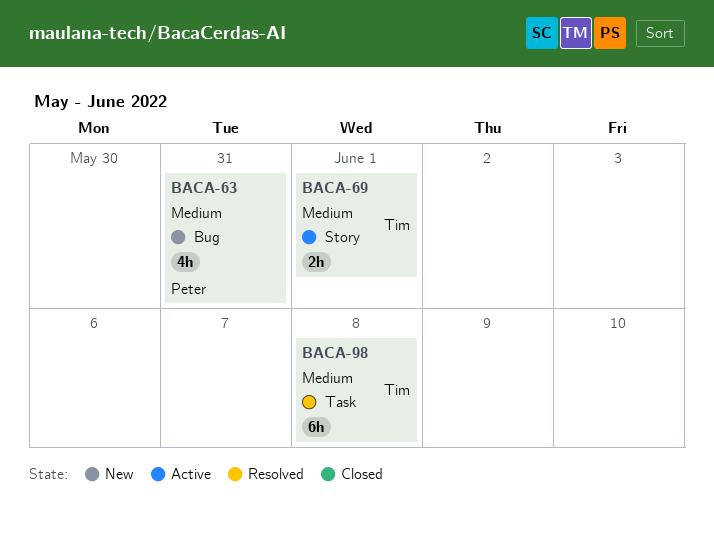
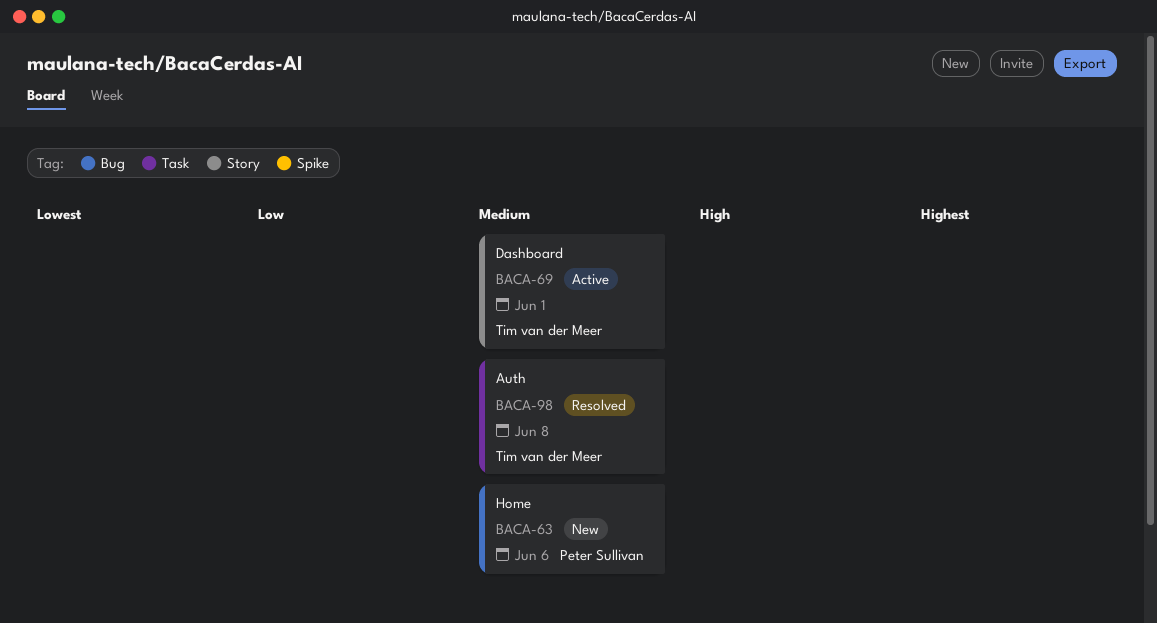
BACA-63, due: May 31 -> Jun 6

